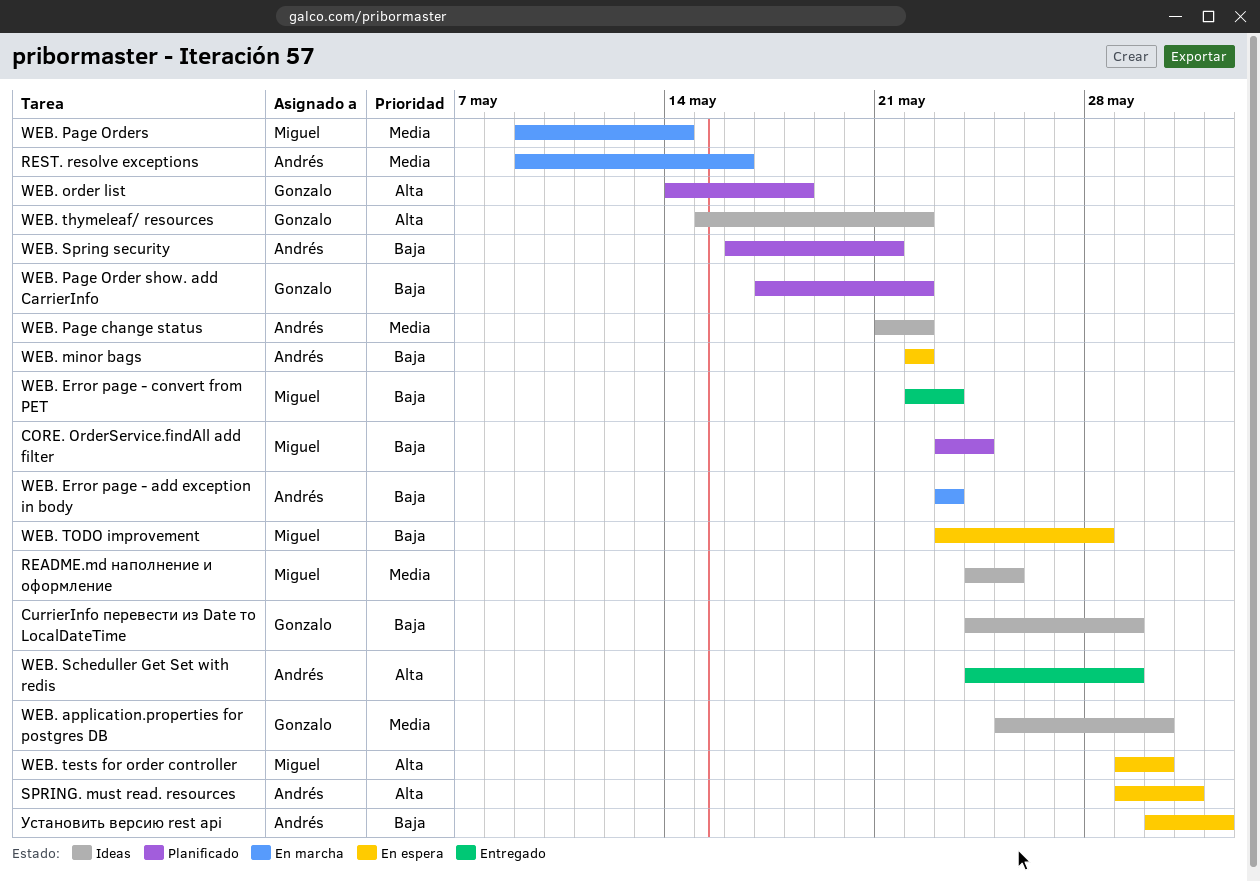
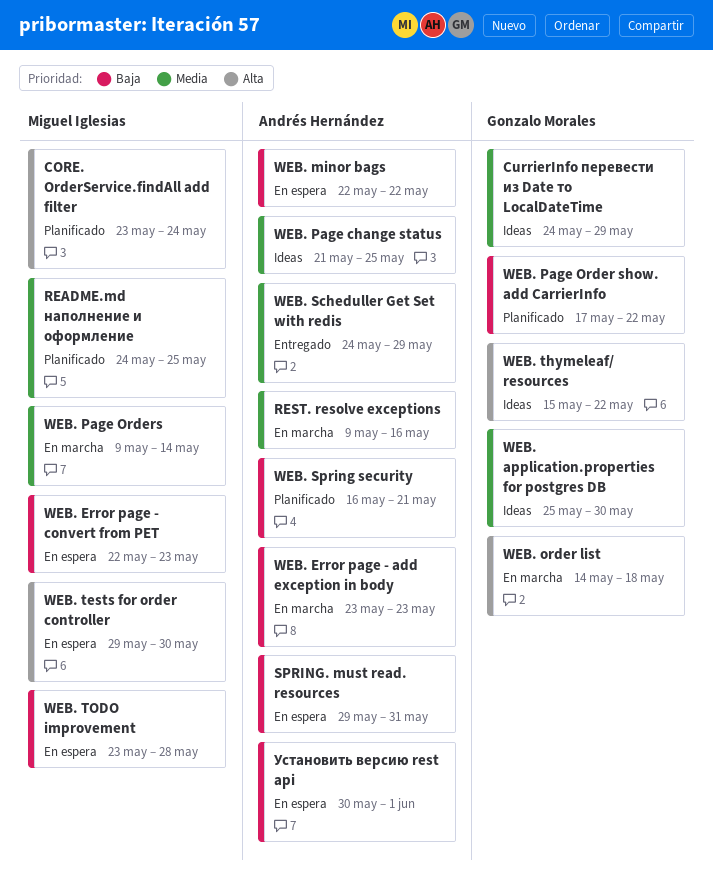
CORE. OrderService.findAll add filter, priority: Baja -> Alta
CurrierInfo перевести из Date то LocalDateTime, priority: Baja -> Media
README.md наполнение и оформление, status: Ideas -> Planificado
SPRING. must read. resources, priority: Alta -> Baja
WEB. Error page - convert from PET, status: Entregado -> En espera
WEB. order list, status: Planificado -> En marcha
WEB. Page change status, due: May 22 -> May 25
WEB. Scheduller Get Set with redis, priority: Alta -> Media

